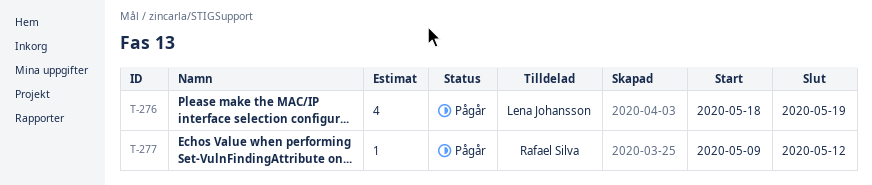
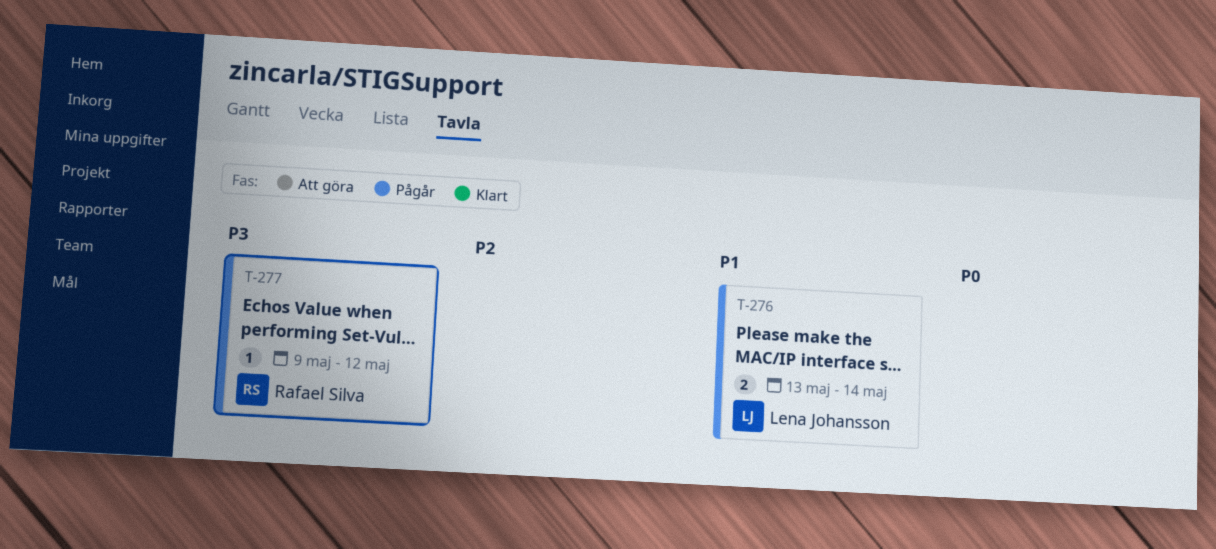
T-276, estimate: 4 -> 2
T-276, start: May 18 -> May 13
T-276, due: May 19 -> May 14

